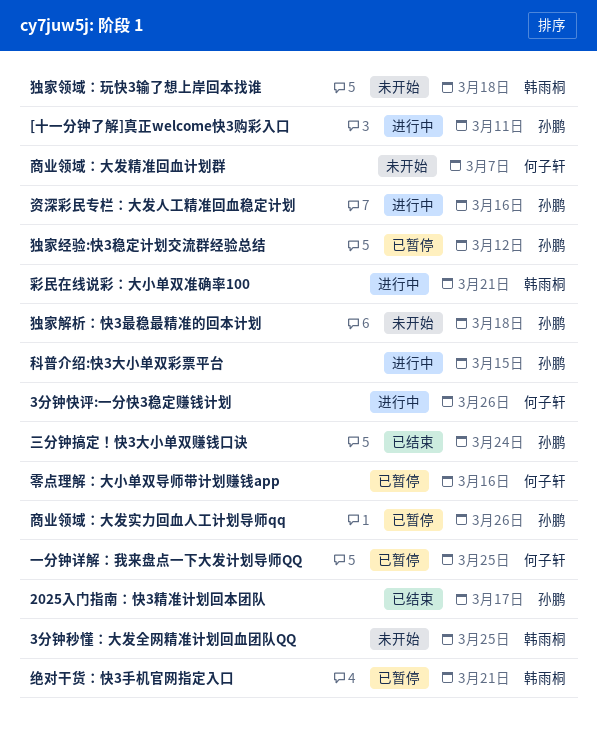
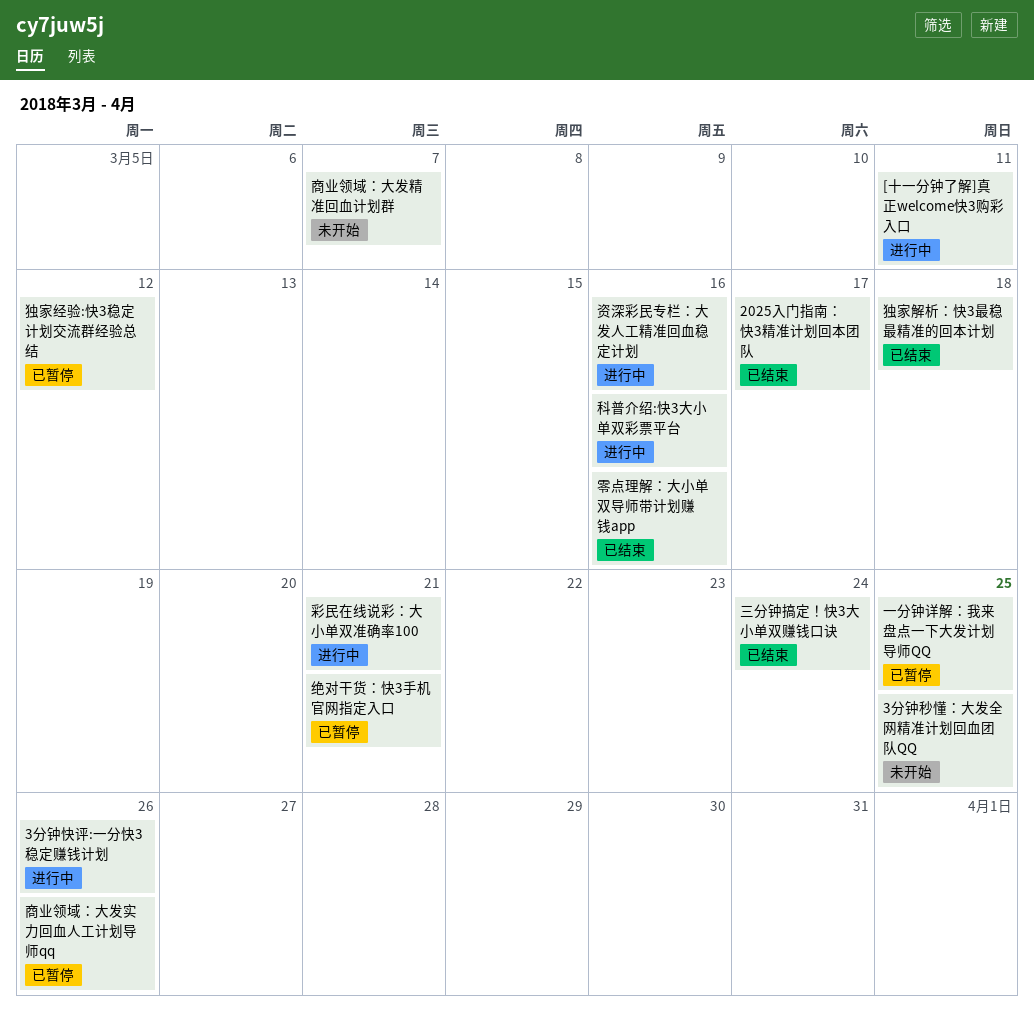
独家解析：快3最稳最精准的回本计划, status: 未开始 -> 已结束
独家领域：玩快3输了想上岸回本找谁: present -> none
科普介绍:快3大小单双彩票平台, due: Mar 15 -> Mar 16
零点理解：大小单双导师带计划赚钱app, status: 已暂停 -> 已结束

